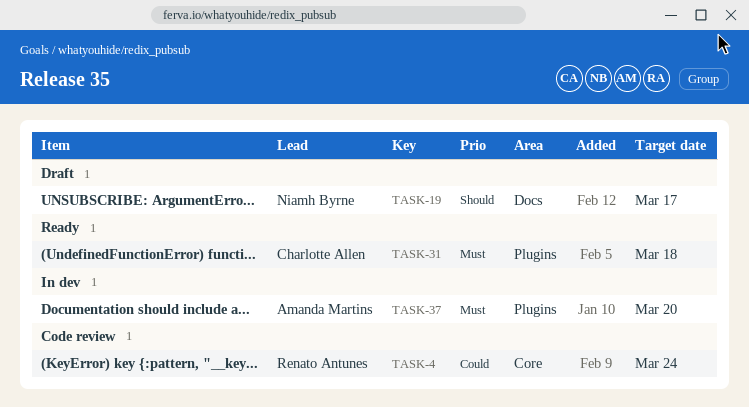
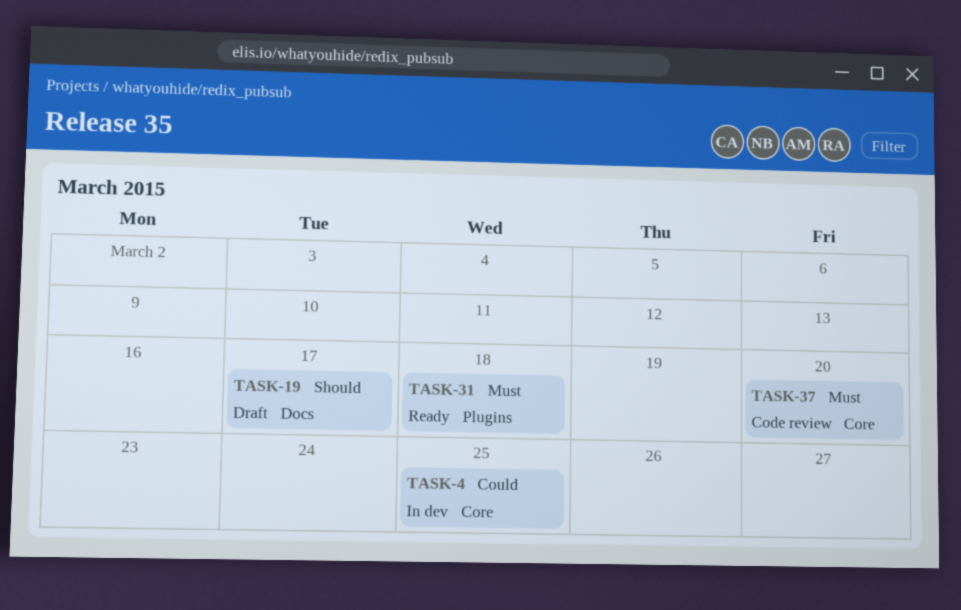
TASK-4, status: Code review -> In dev
TASK-4, due: Mar 24 -> Mar 25
TASK-37, status: In dev -> Code review
TASK-37, label: Plugins -> Core

